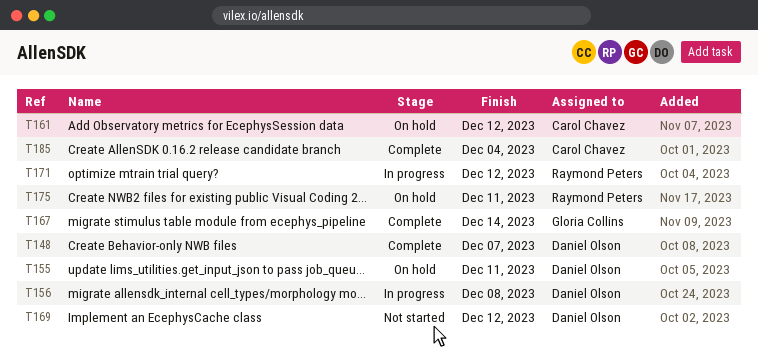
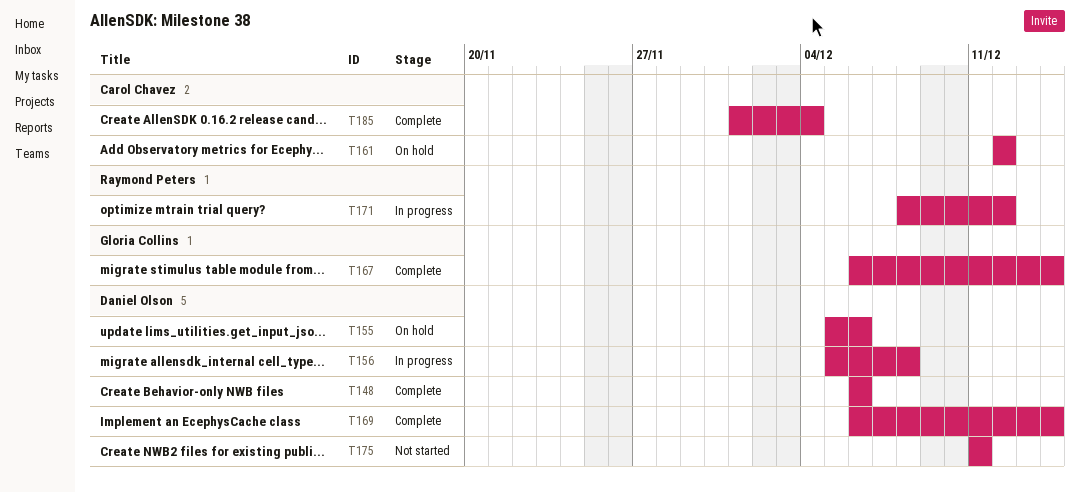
T148, due: Dec 7 -> Dec 6
T155, due: Dec 11 -> Dec 6
T169, status: Not started -> Complete
T169, due: Dec 12 -> Dec 14
T175, status: On hold -> Not started
T175, owner: Raymond Peters -> Daniel Olson

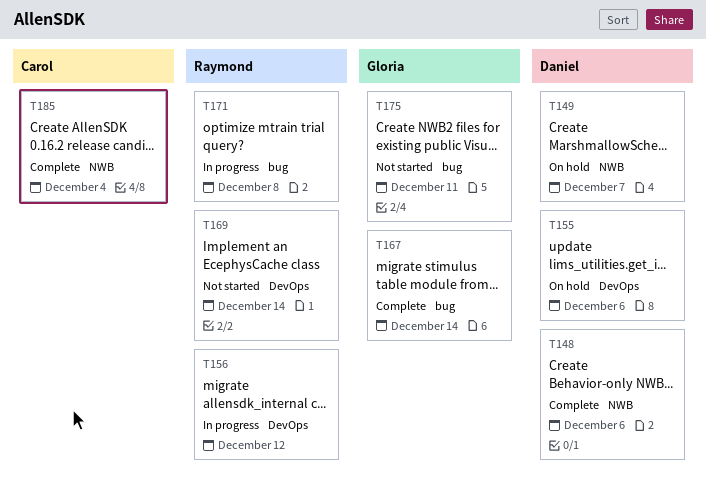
T149: none -> present
T156, owner: Daniel Olson -> Raymond Peters
T156, due: Dec 8 -> Dec 12
T161: present -> none
T169, status: Complete -> Not started
T169, owner: Daniel Olson -> Raymond Peters
T171, due: Dec 12 -> Dec 8
T175, owner: Daniel Olson -> Gloria Collins

